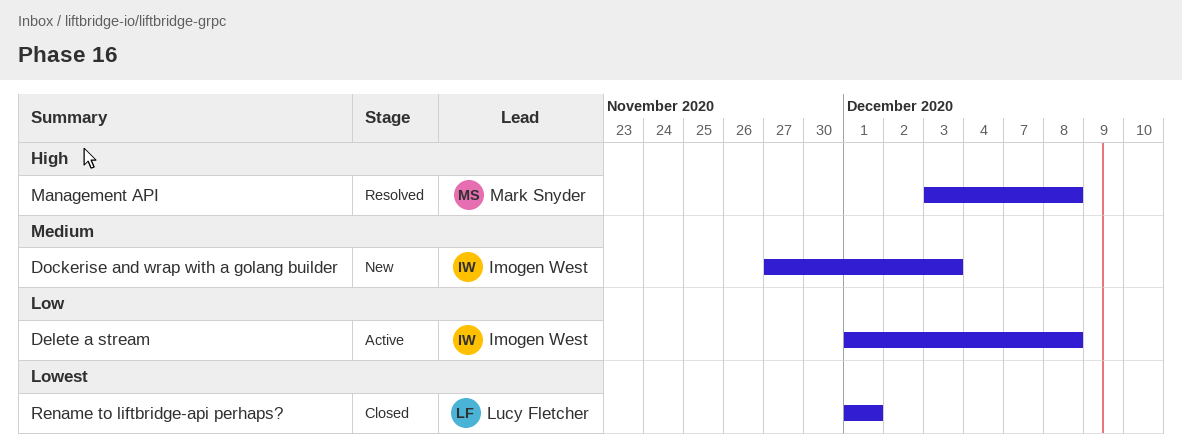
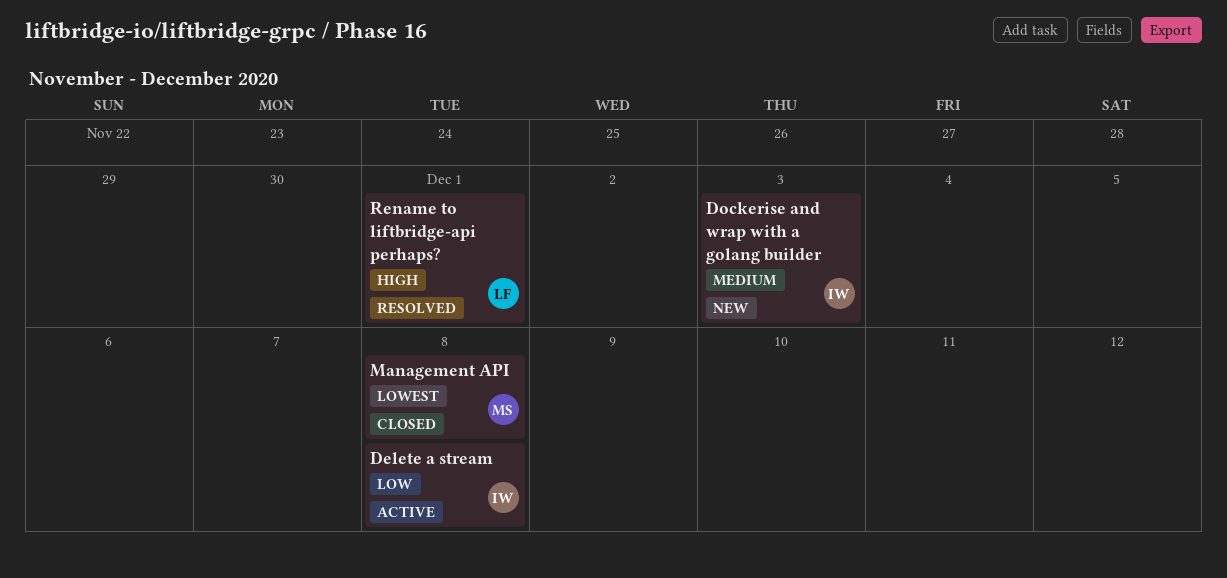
Management API, status: Resolved -> Closed
Management API, priority: High -> Lowest
Rename to liftbridge-api perhaps?, status: Closed -> Resolved
Rename to liftbridge-api perhaps?, priority: Lowest -> High

